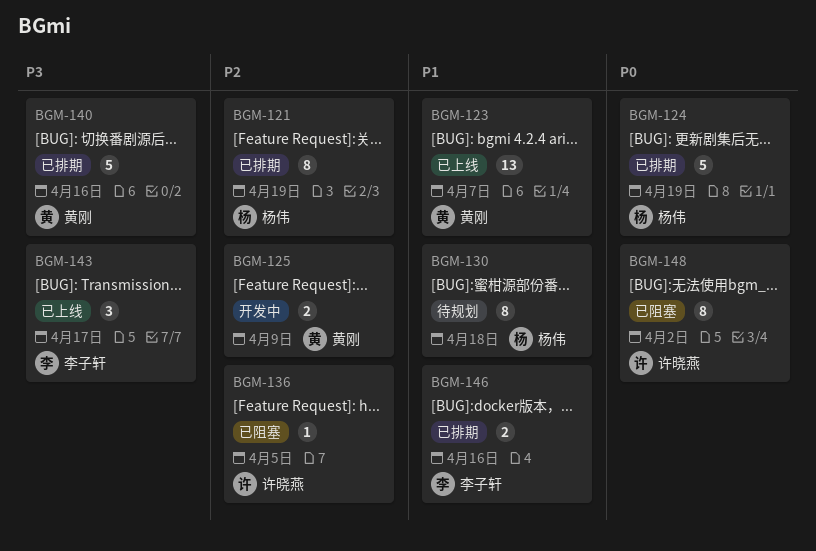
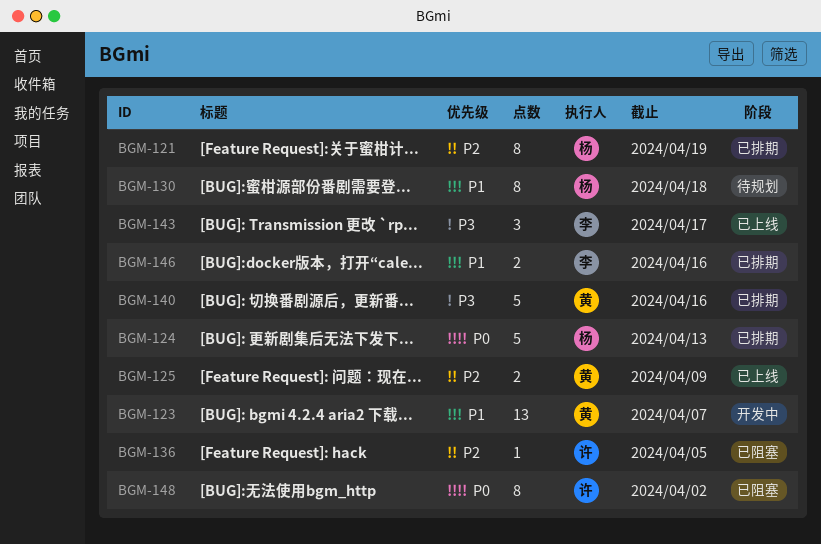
BGM-123, status: 已上线 -> 开发中
BGM-124, due: Apr 19 -> Apr 13
BGM-125, status: 开发中 -> 已上线

